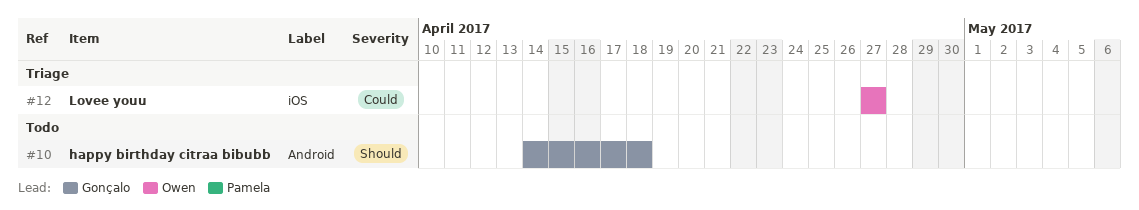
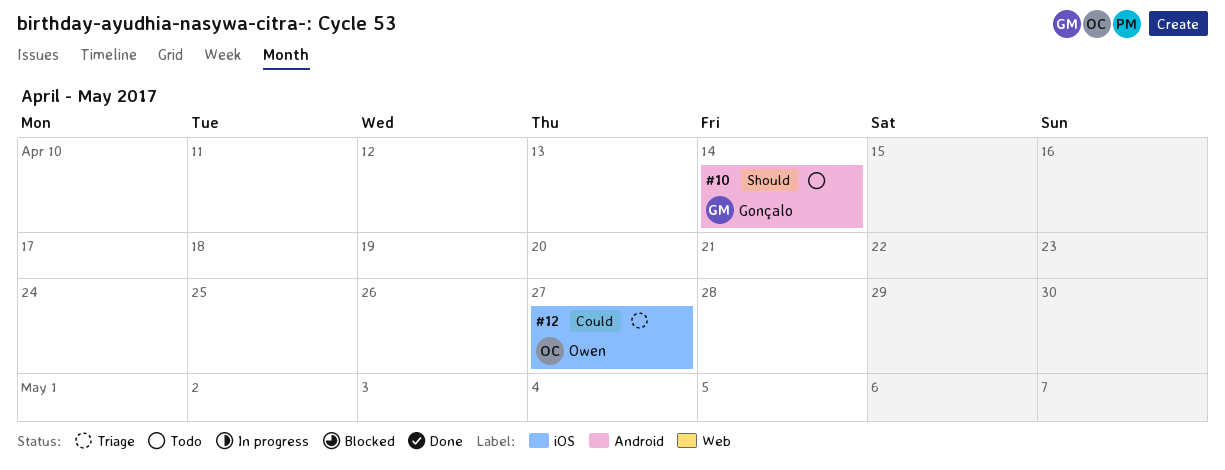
#10, due: Apr 18 -> Apr 14

